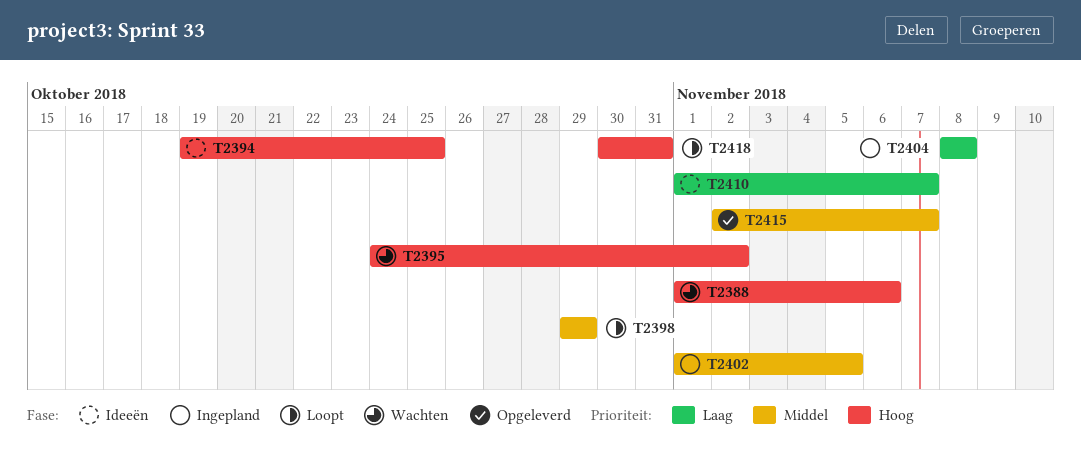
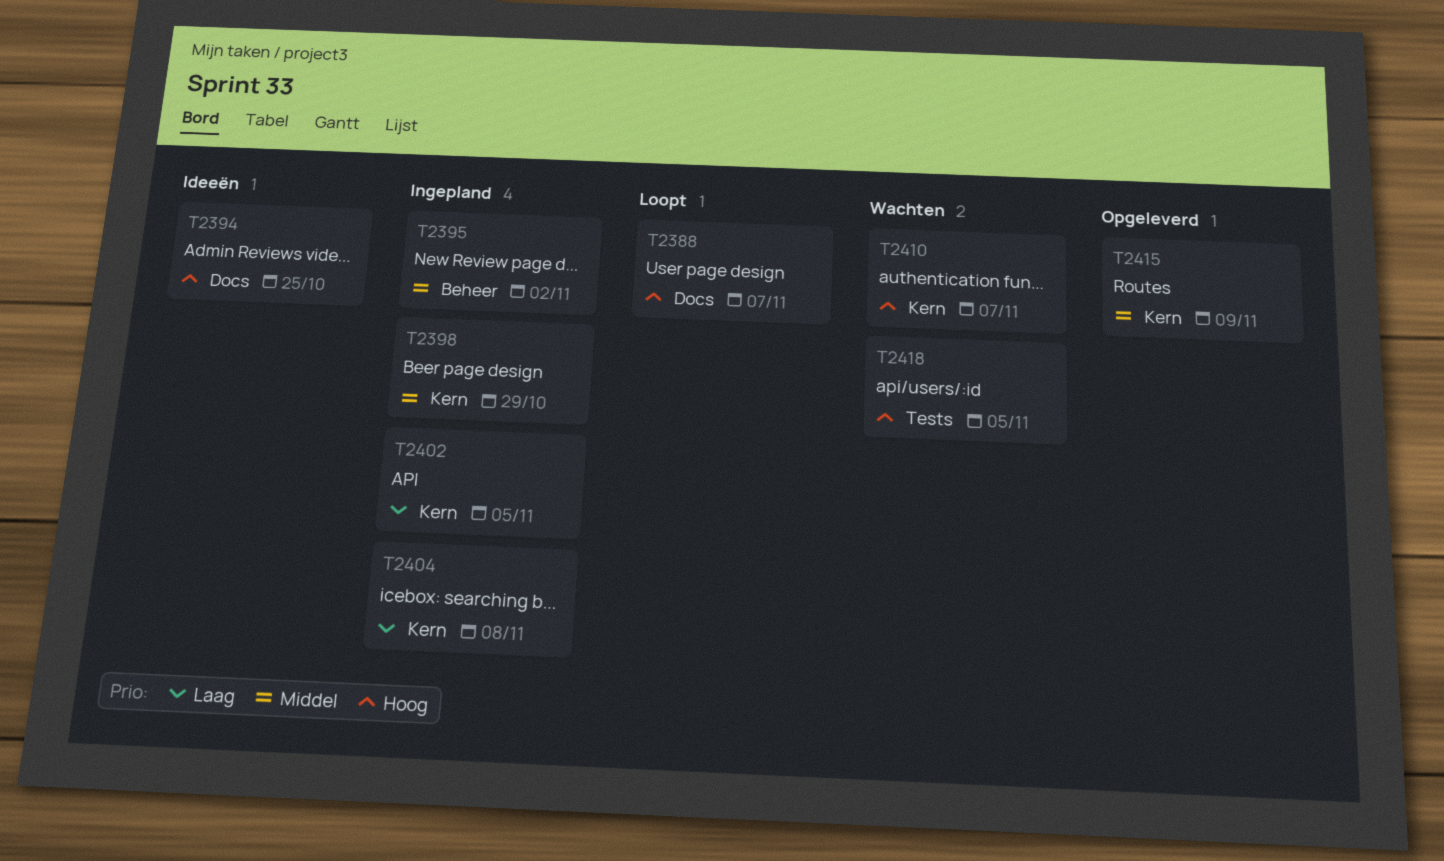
T2388, status: Wachten -> Loopt
T2388, due: Nov 6 -> Nov 7
T2395, status: Wachten -> Ingepland
T2395, priority: Hoog -> Middel
T2398, status: Loopt -> Ingepland
T2402, priority: Middel -> Laag
T2410, status: Ideeën -> Wachten
T2410, priority: Laag -> Hoog
T2415, due: Nov 7 -> Nov 9
T2418, status: Loopt -> Wachten
T2418, due: Oct 31 -> Nov 5

